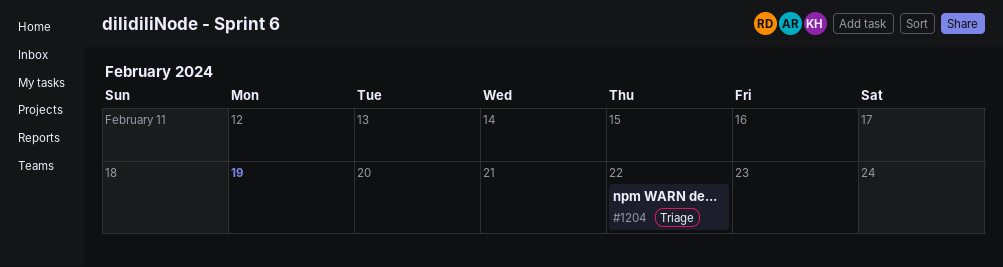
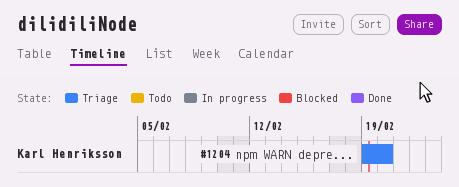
#1204, due: Feb 22 -> Feb 20

